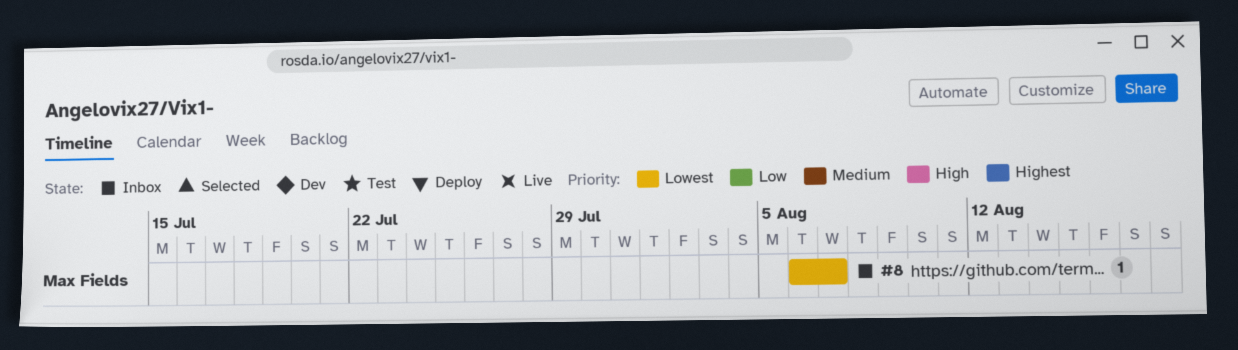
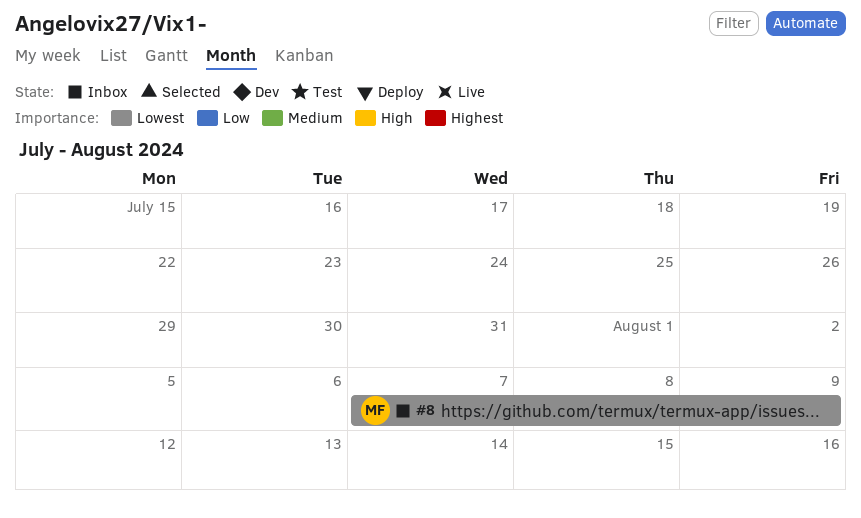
#8, start: Aug 6 -> Aug 7
#8, due: Aug 7 -> Aug 9

